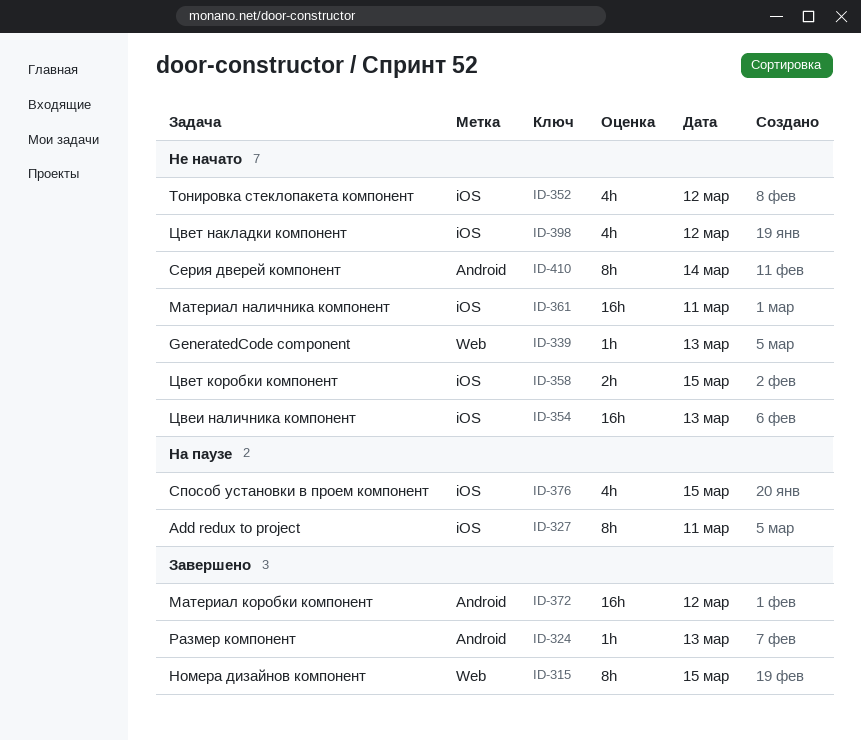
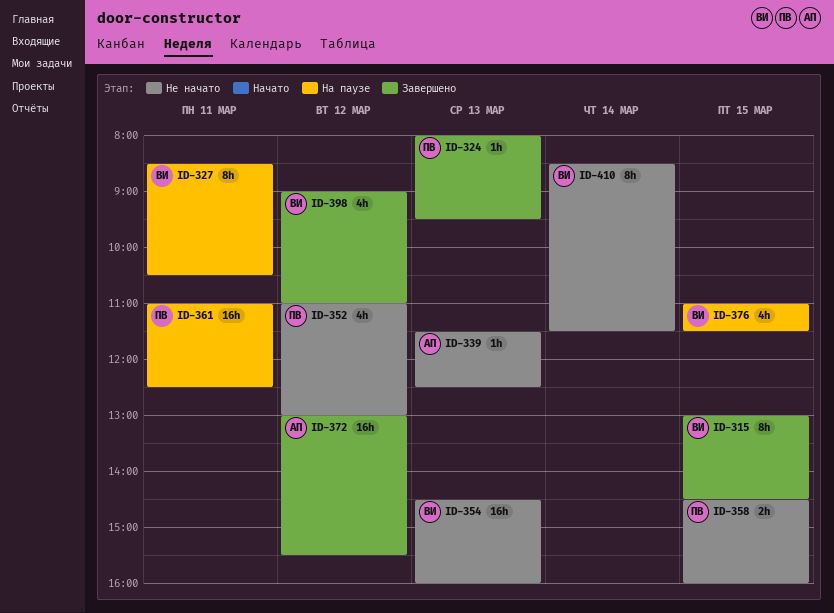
ID-361, status: Не начато -> На паузе
ID-398, status: Не начато -> Завершено

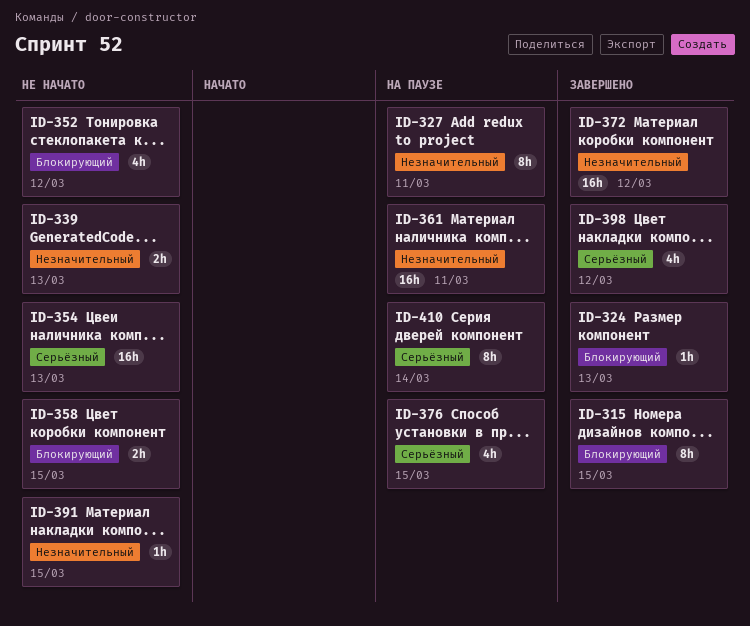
ID-339, estimate: 1h -> 2h
ID-391: none -> present
ID-410, status: Не начато -> На паузе

